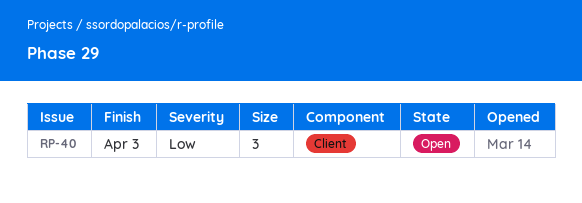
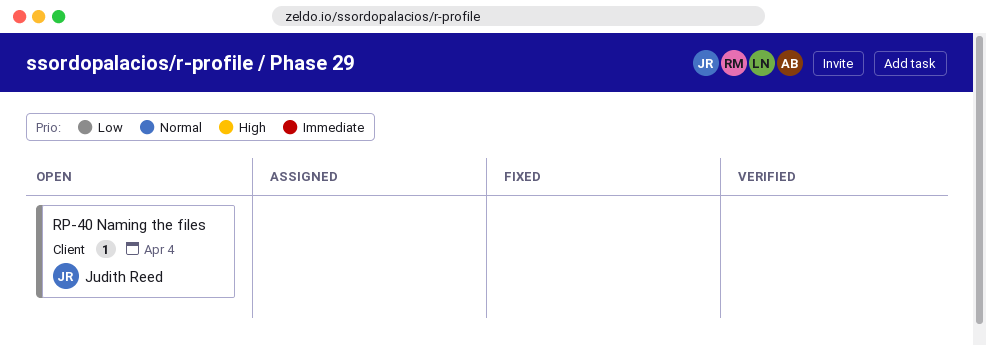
RP-40, estimate: 3 -> 1
RP-40, due: Apr 3 -> Apr 4

